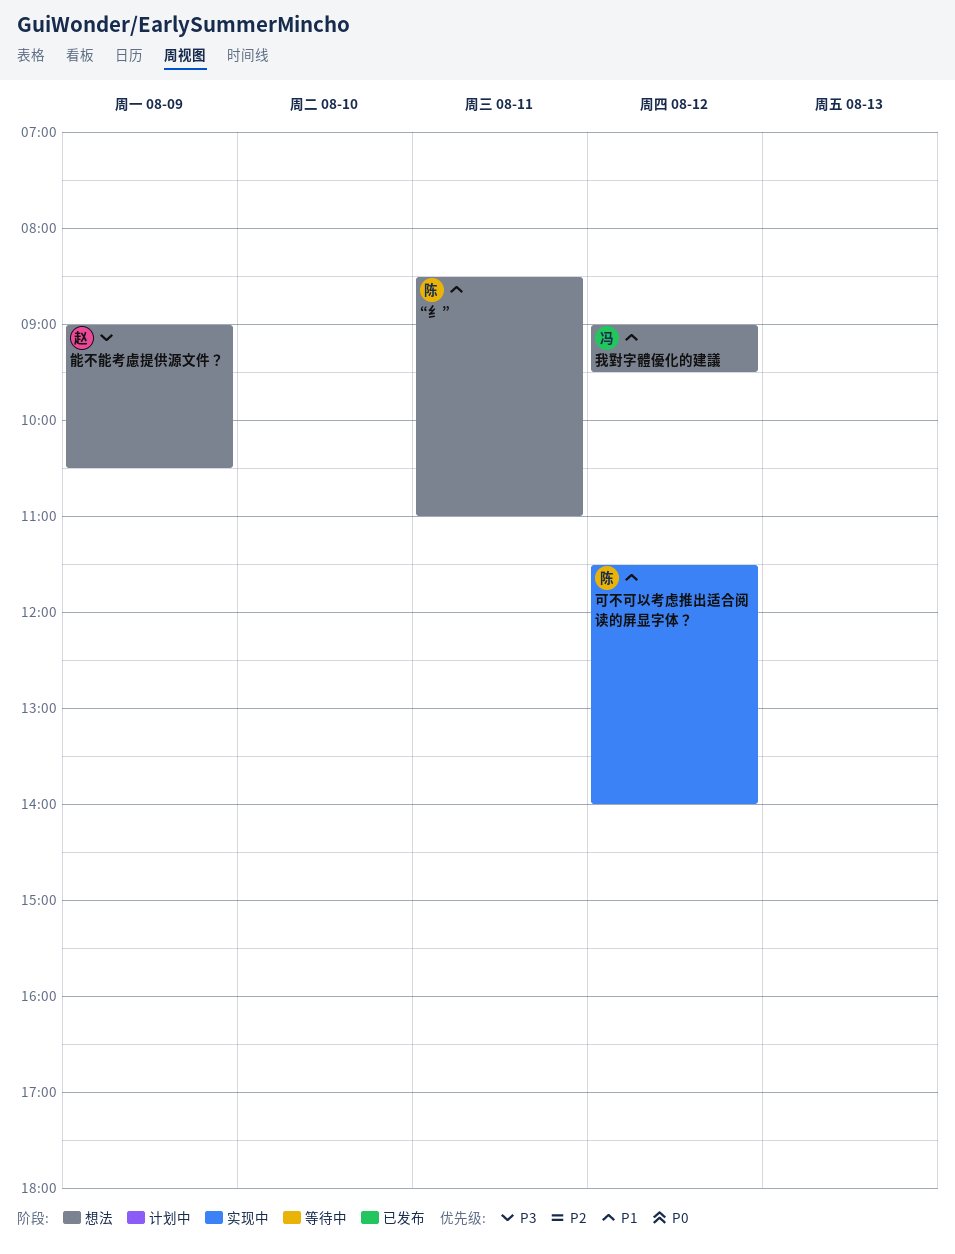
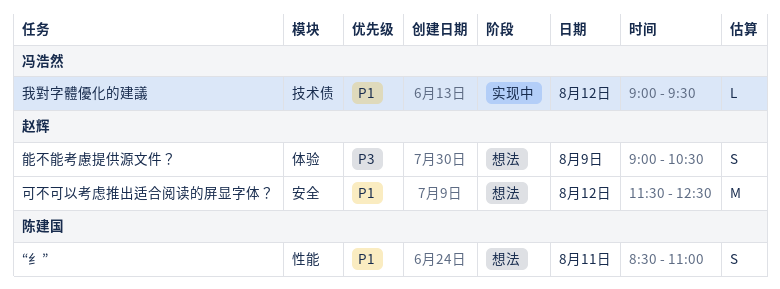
可不可以考虑推出适合阅读的屏显字体？, status: 实现中 -> 想法
可不可以考虑推出适合阅读的屏显字体？, owner: 陈建国 -> 赵辉
可不可以考虑推出适合阅读的屏显字体？, ends: 14:00 -> 12:30
我對字體優化的建議, status: 想法 -> 实现中

